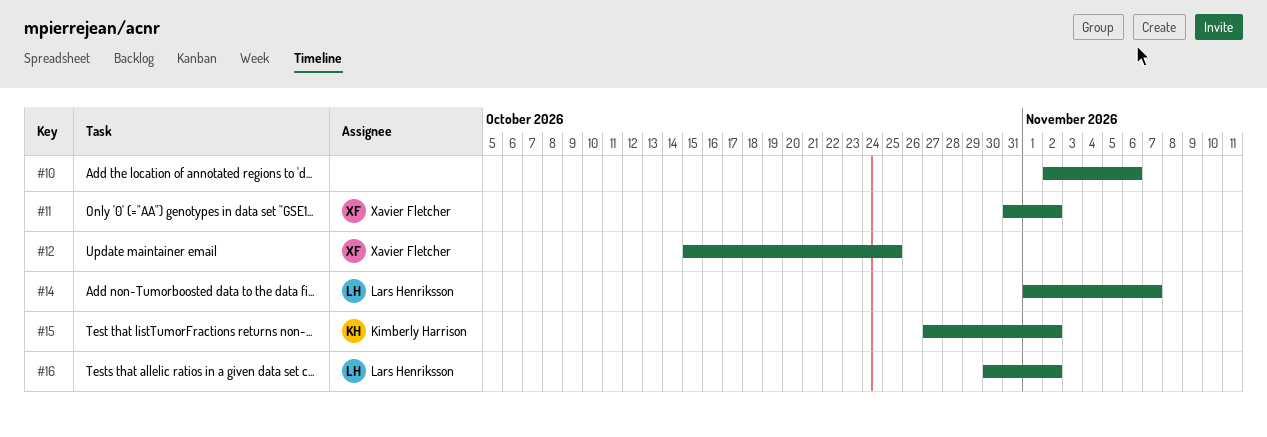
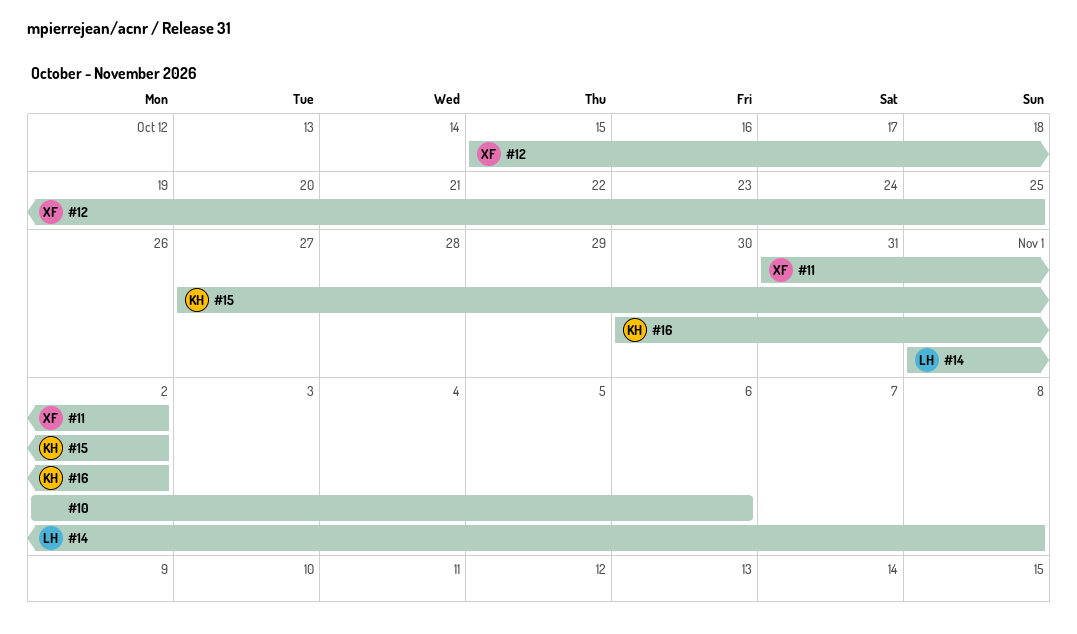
#14, due: Nov 7 -> Nov 8
#16, owner: Lars Henriksson -> Kimberly Harrison

